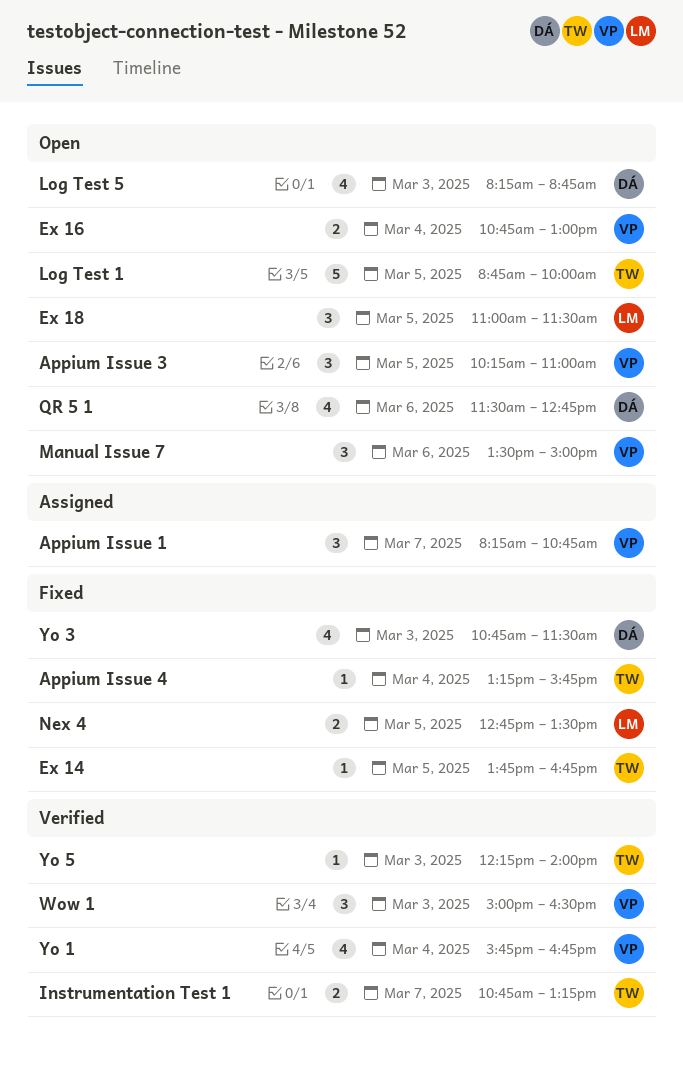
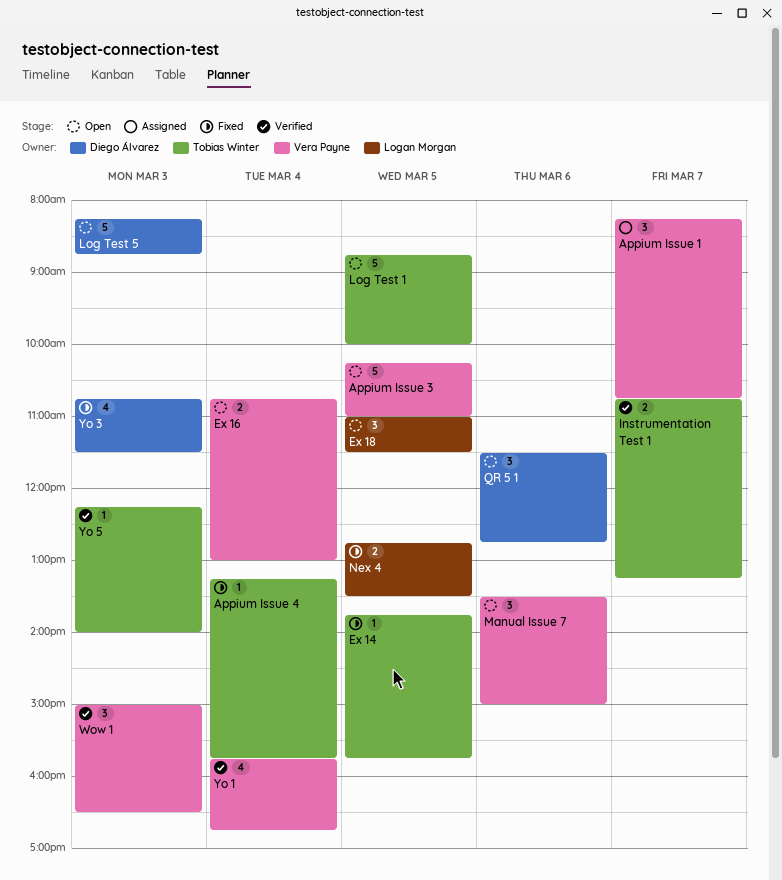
Appium Issue 3, estimate: 3 -> 5
Ex 14, ends: 16:45 -> 15:45
Log Test 5, estimate: 4 -> 5
QR 5 1, estimate: 4 -> 3

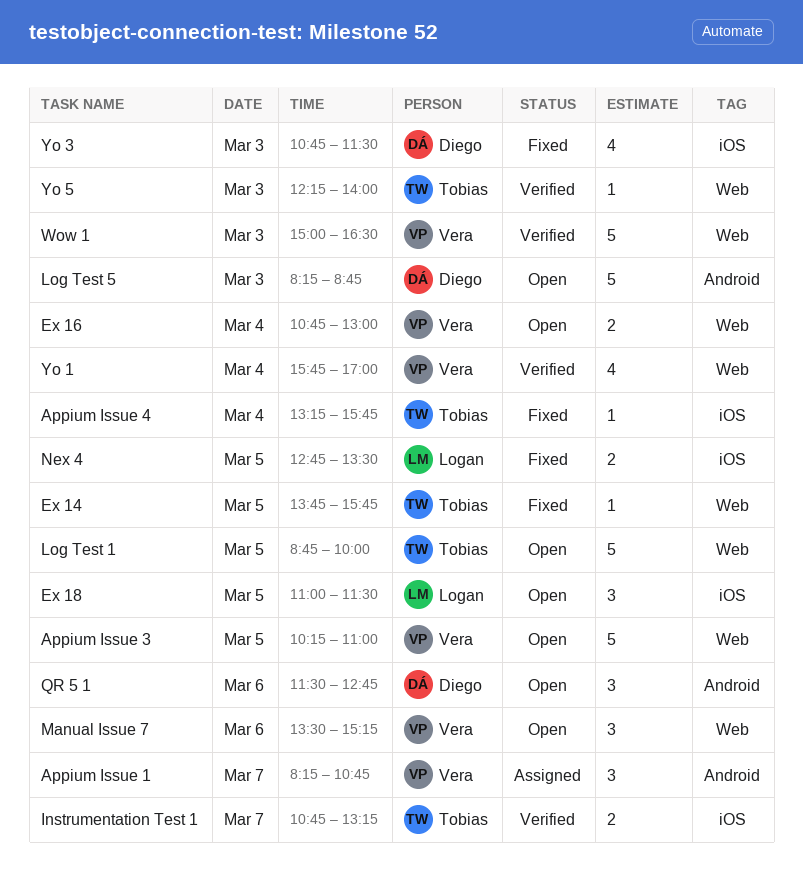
Manual Issue 7, ends: 15:00 -> 15:15
Wow 1, estimate: 3 -> 5
Yo 1, ends: 16:45 -> 17:00

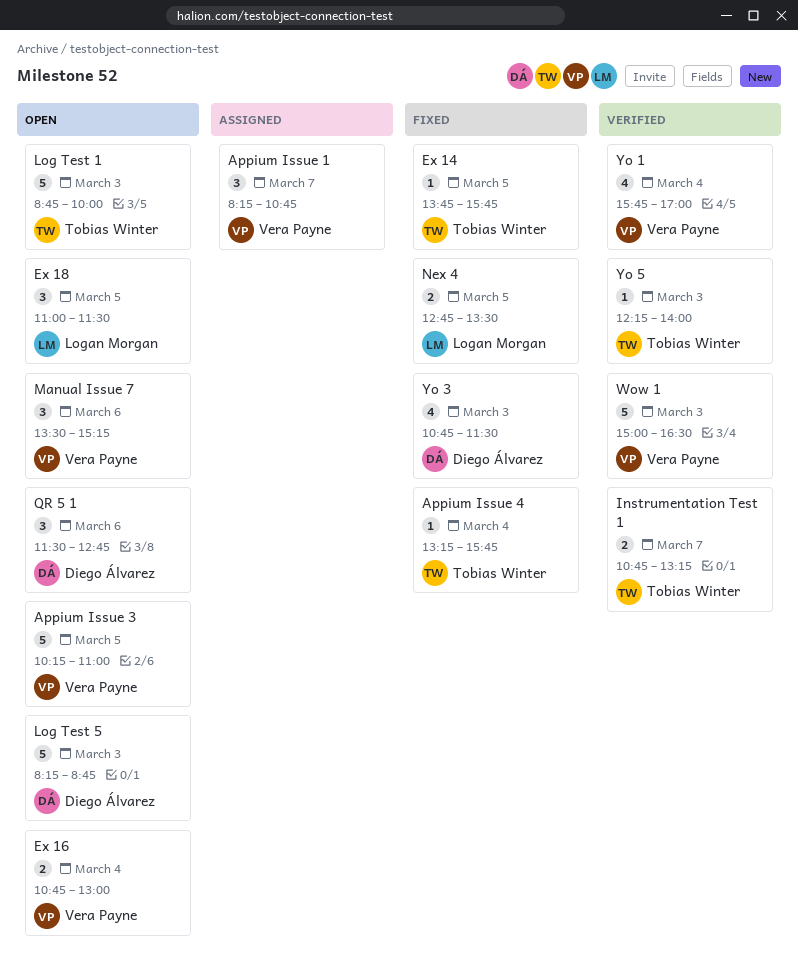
Log Test 1, day: Mar 5 -> Mar 3

